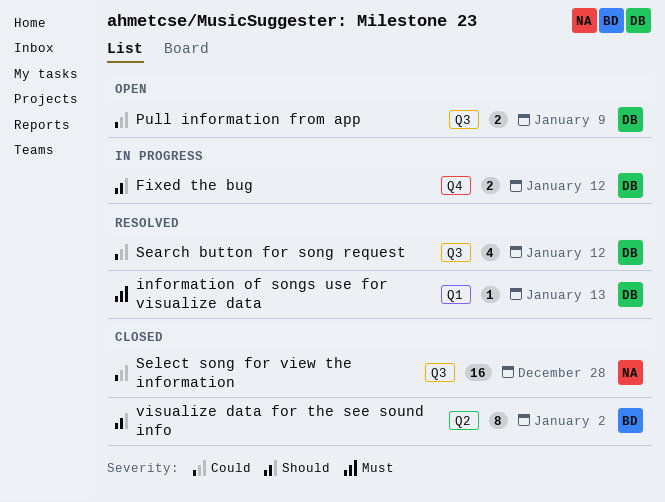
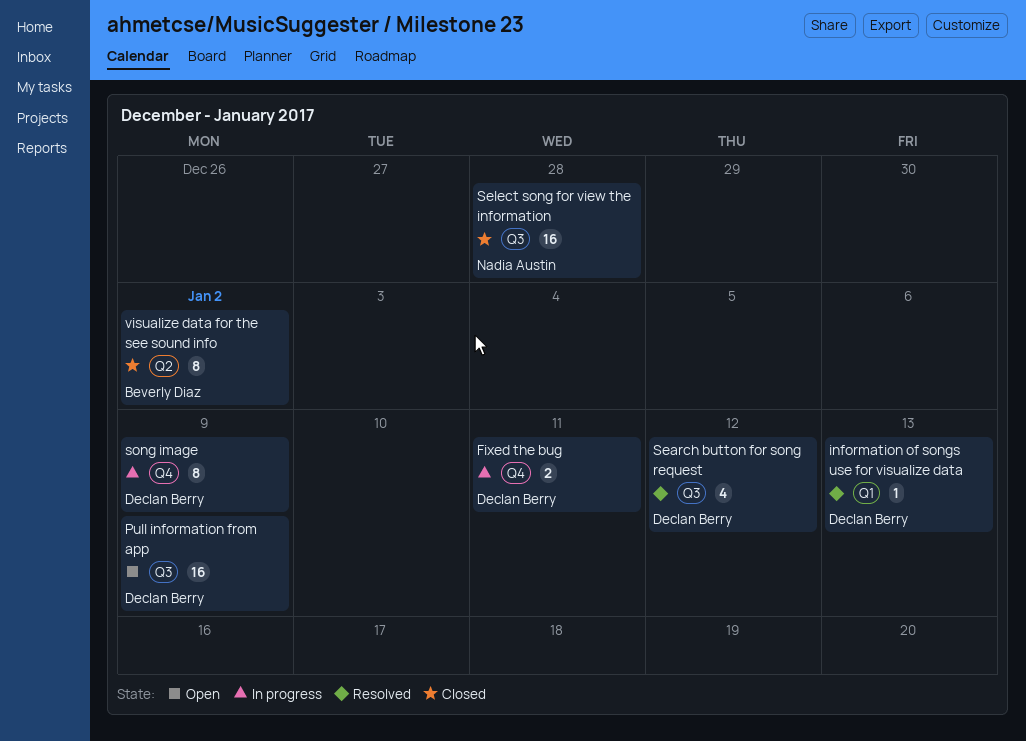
Fixed the bug, due: Jan 12 -> Jan 11
Pull information from app, estimate: 2 -> 16
song image: none -> present

